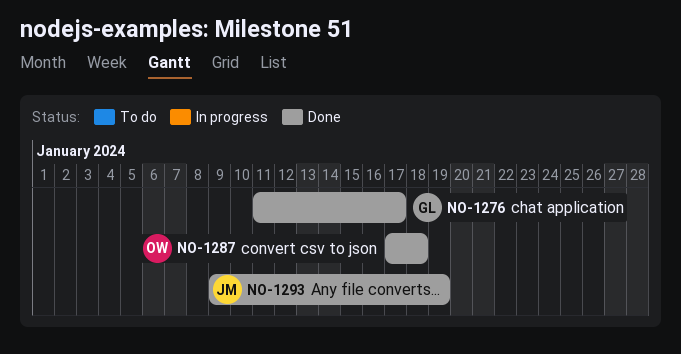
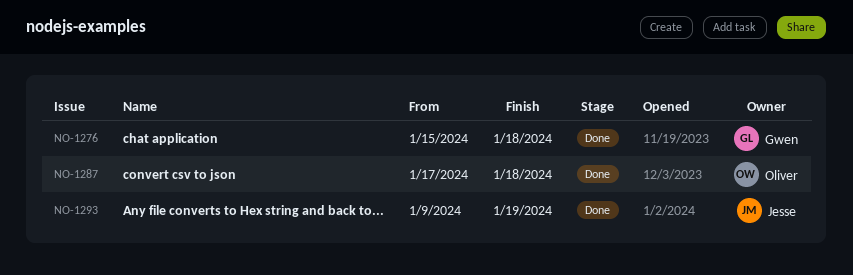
NO-1276, start: Jan 11 -> Jan 15
NO-1276, due: Jan 17 -> Jan 18

